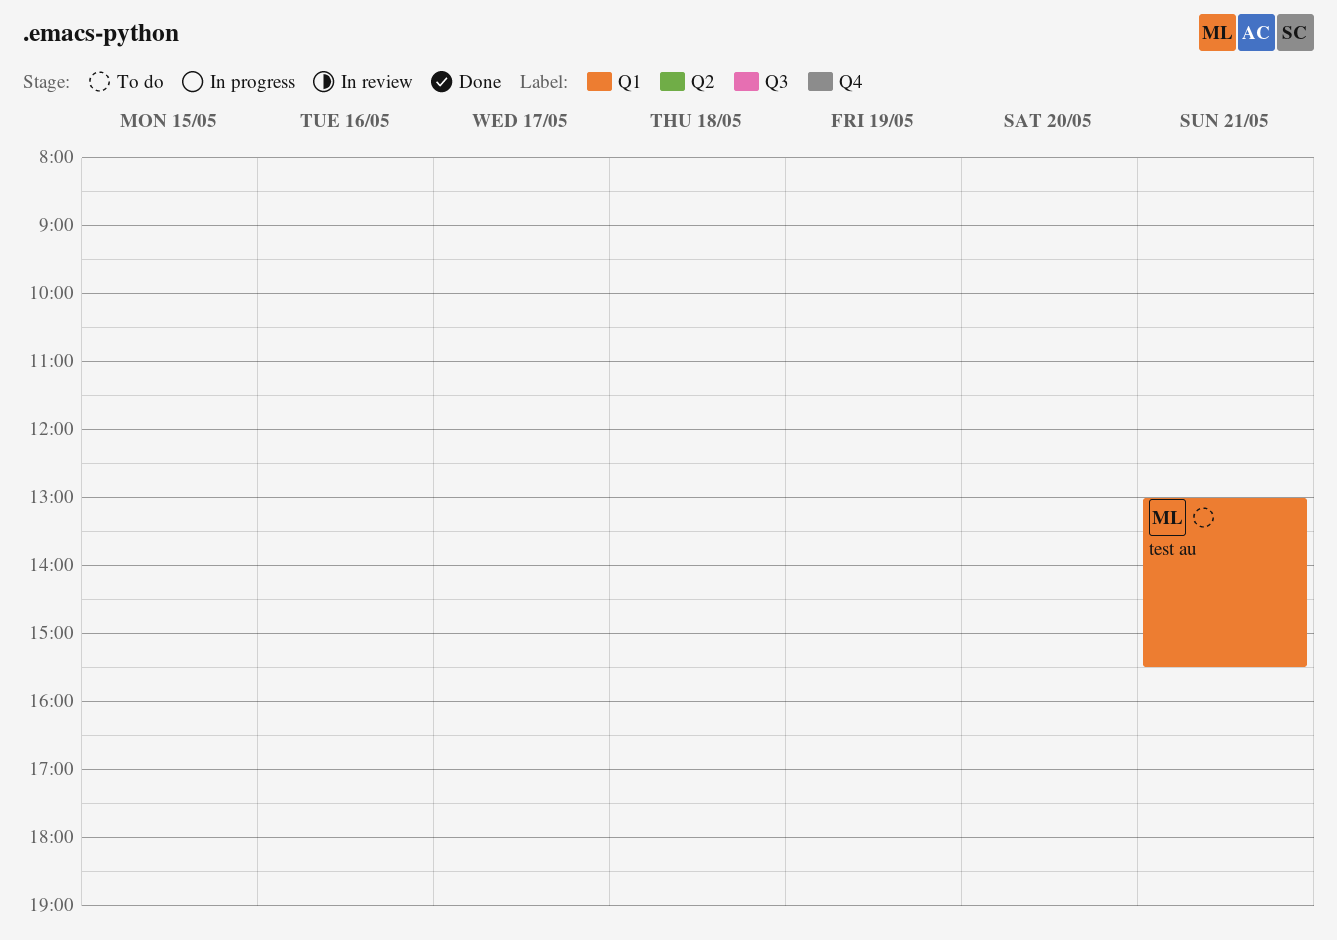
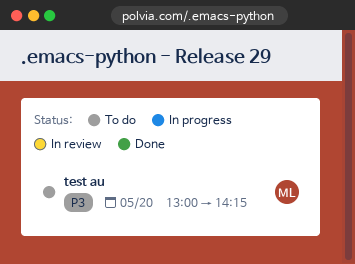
test au, day: May 21 -> May 20
test au, ends: 15:30 -> 14:15

